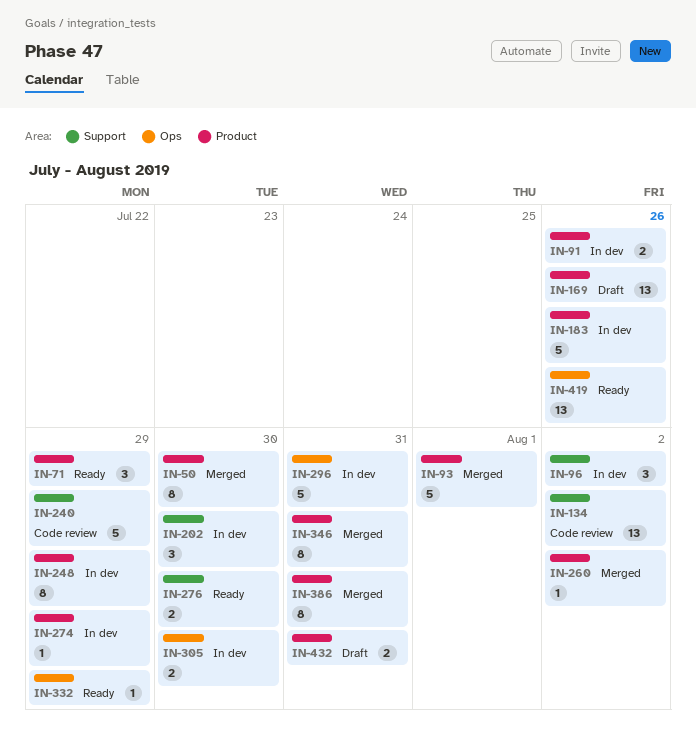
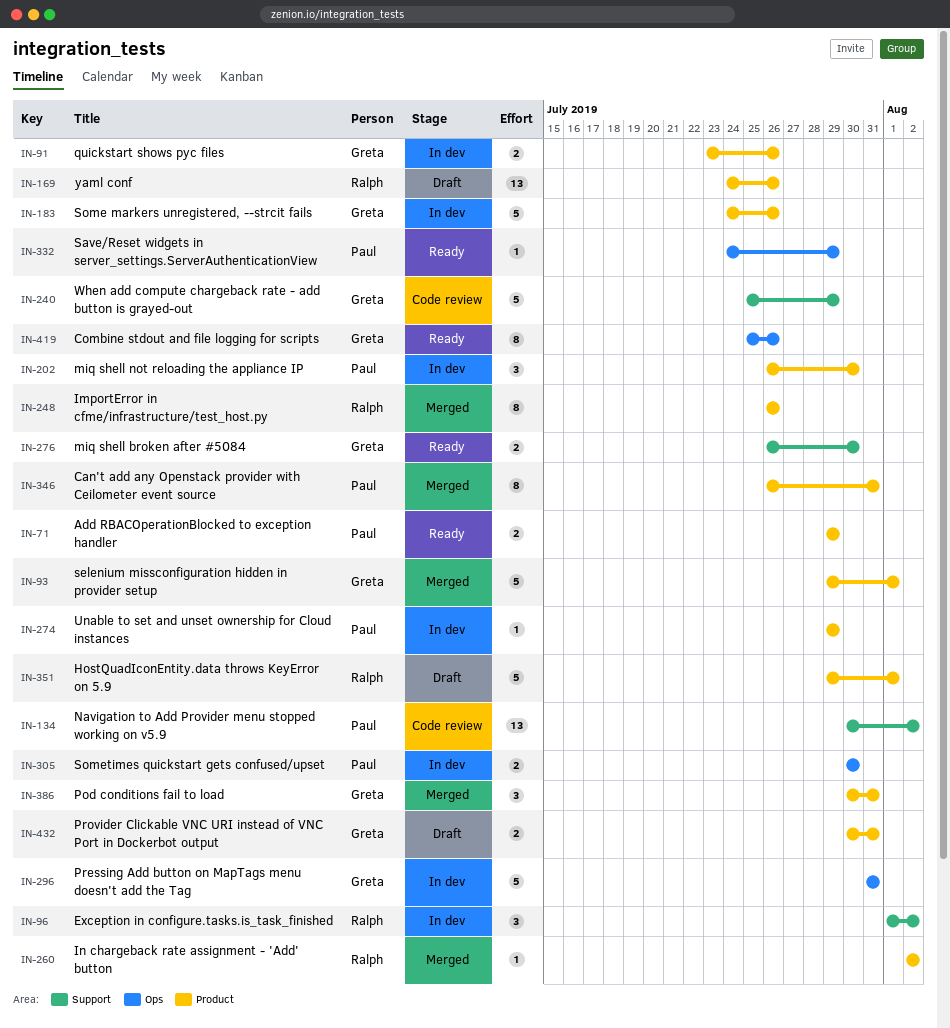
IN-50: present -> none
IN-71, estimate: 3 -> 2
IN-202, label: Support -> Product
IN-248, status: In dev -> Merged
IN-248, due: Jul 29 -> Jul 26
IN-351: none -> present
IN-386, estimate: 8 -> 3
IN-419, estimate: 13 -> 8

